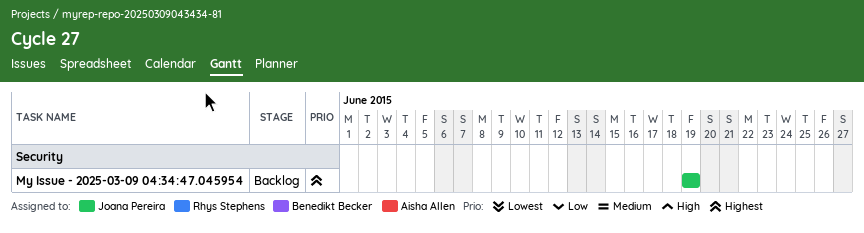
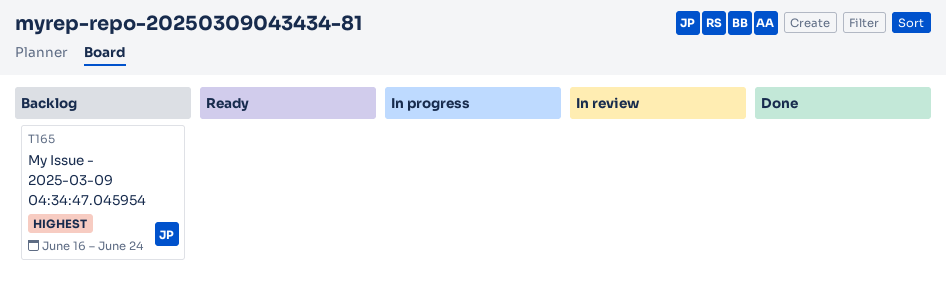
My Issue - 2025-03-09 04:34:47.045954, start: Jun 19 -> Jun 16
My Issue - 2025-03-09 04:34:47.045954, due: Jun 19 -> Jun 24

